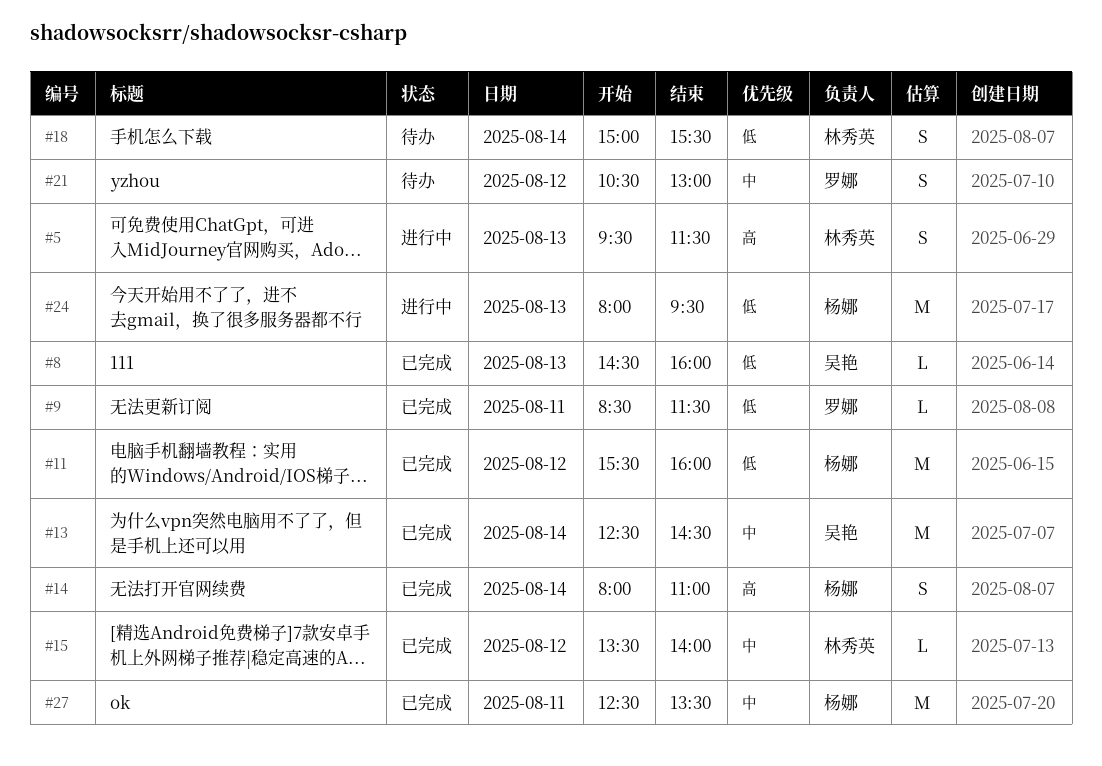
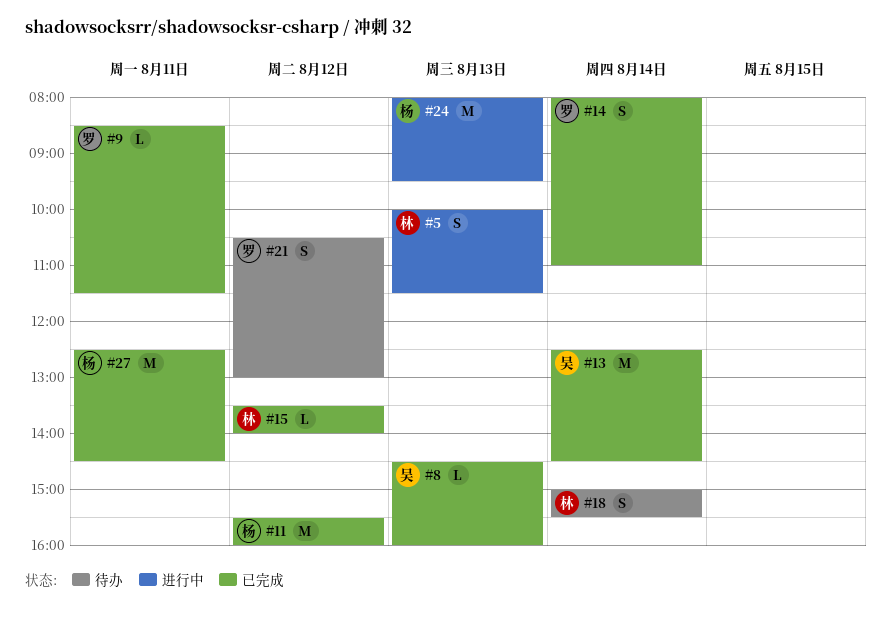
#5, begins: 09:30 -> 10:00
#14, owner: 杨娜 -> 罗娜
#27, ends: 13:30 -> 14:30

